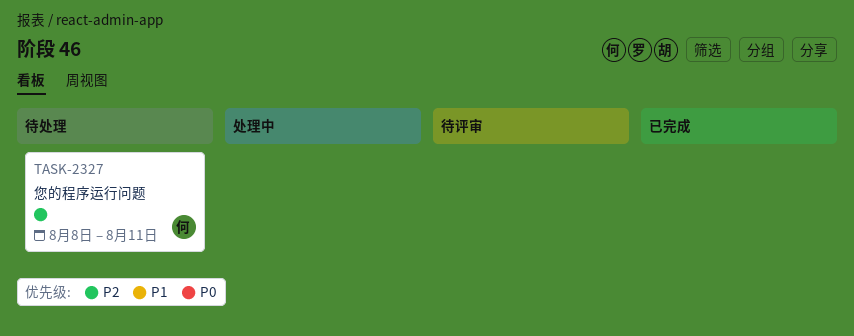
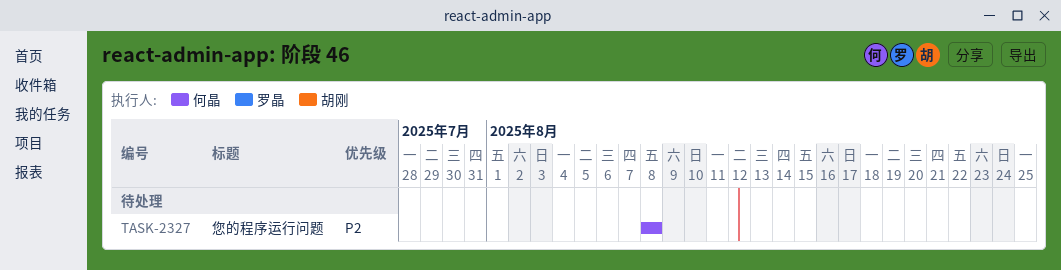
TASK-2327, due: Aug 11 -> Aug 8

